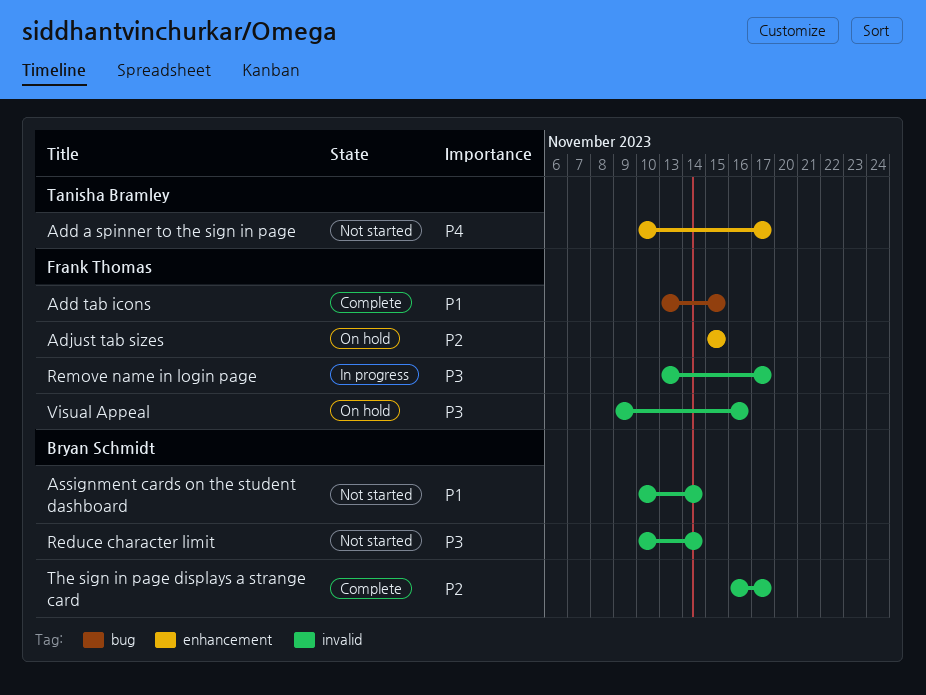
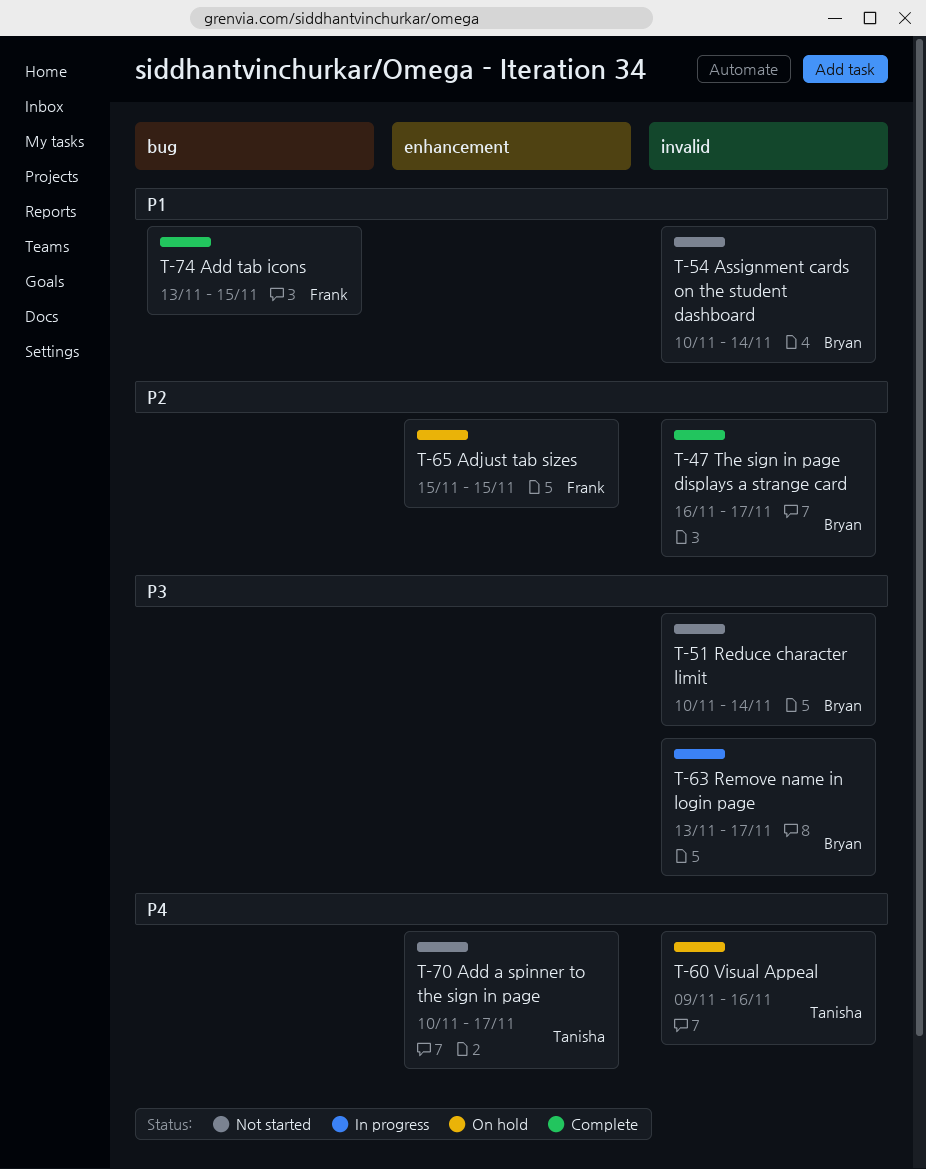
Remove name in login page, owner: Frank Thomas -> Bryan Schmidt
Visual Appeal, owner: Frank Thomas -> Tanisha Bramley
Visual Appeal, priority: P3 -> P4

